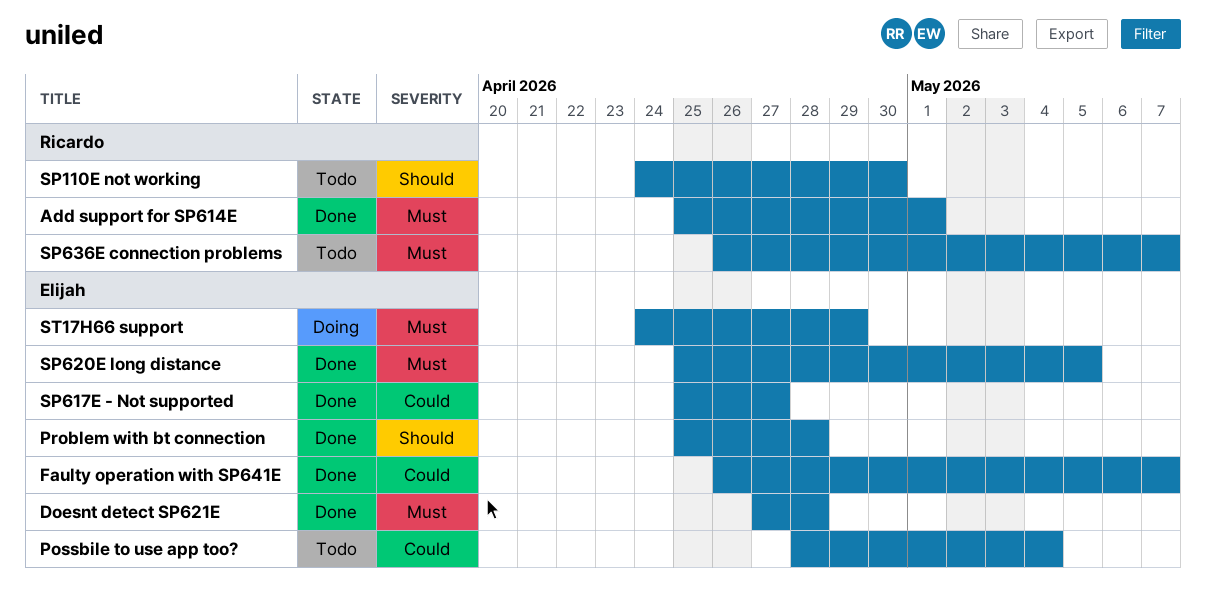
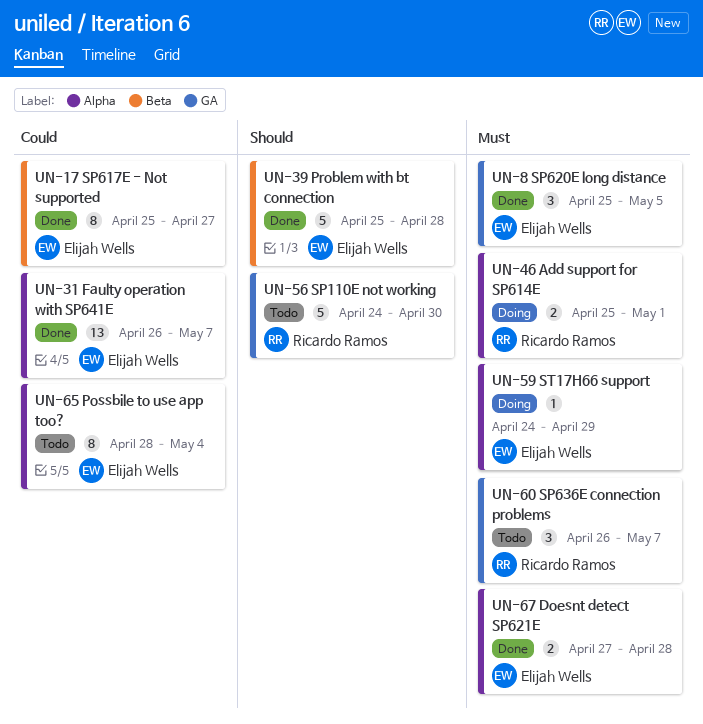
Add support for SP614E, status: Done -> Doing

